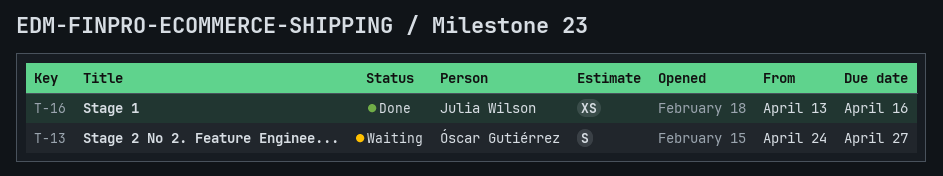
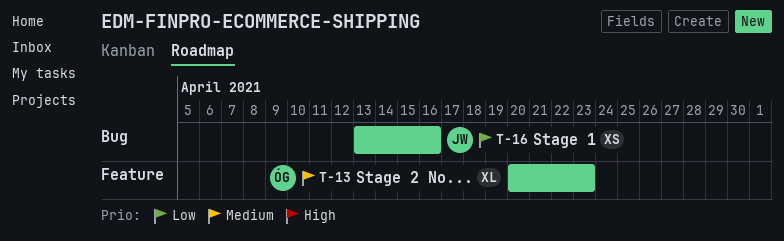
T-13, estimate: S -> XL
T-13, start: Apr 24 -> Apr 20
T-13, due: Apr 27 -> Apr 23

